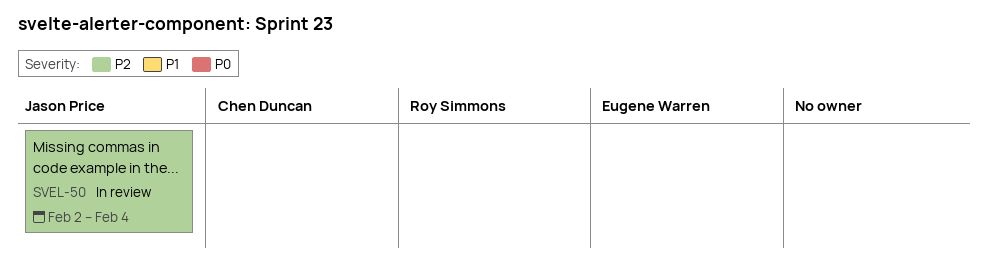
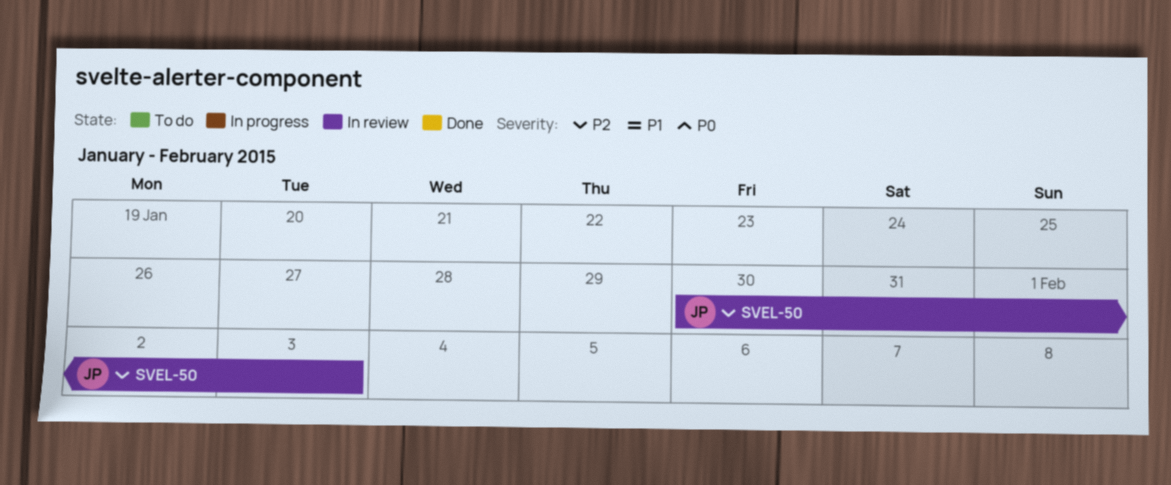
SVEL-50, start: Feb 2 -> Jan 30
SVEL-50, due: Feb 4 -> Feb 3

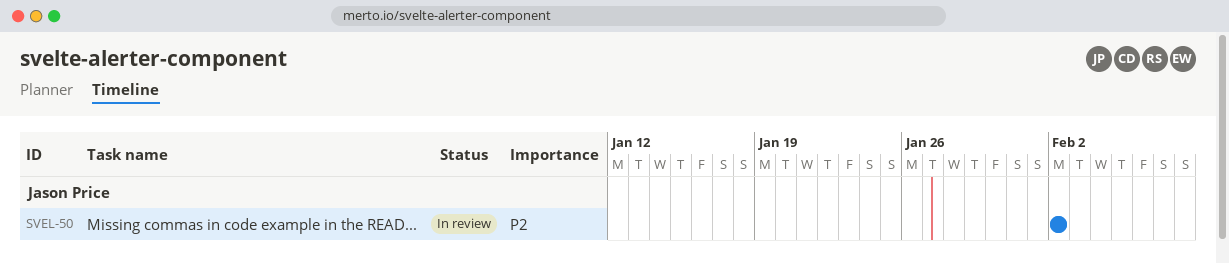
SVEL-50, start: Jan 30 -> Feb 2
SVEL-50, due: Feb 3 -> Feb 2

